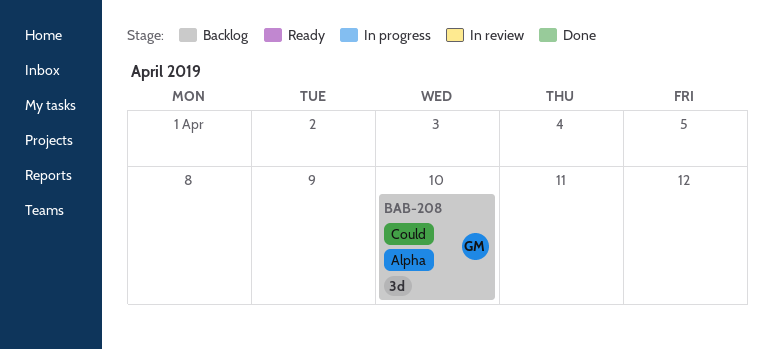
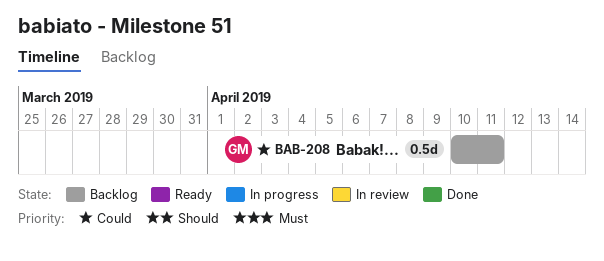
BAB-208, estimate: 3d -> 0.5d
BAB-208, due: Apr 10 -> Apr 11

